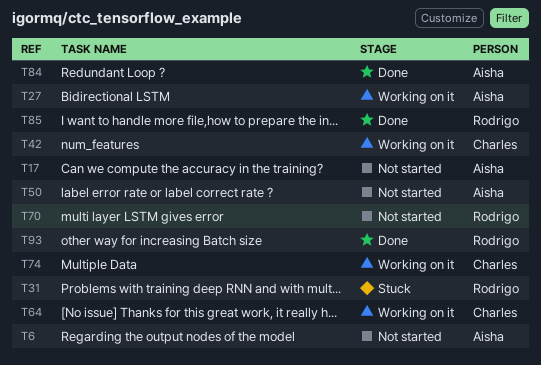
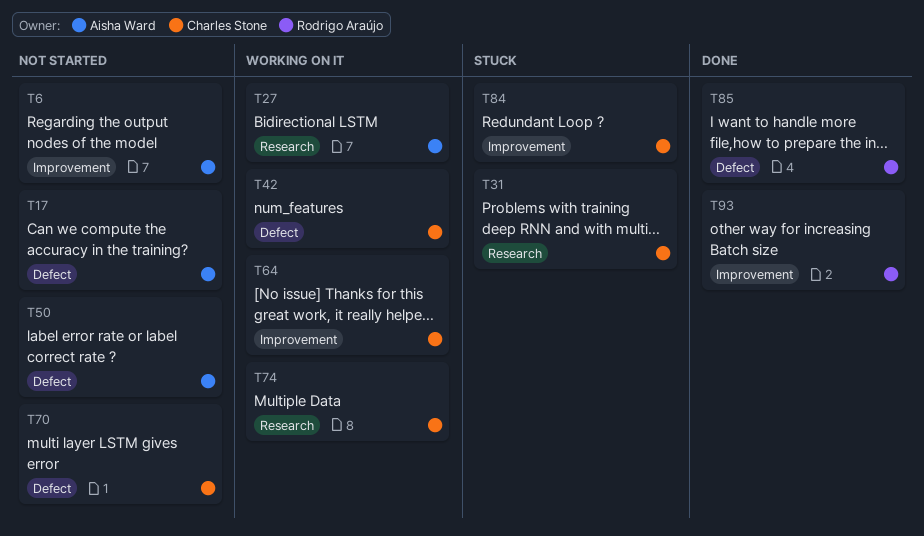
T31, owner: Rodrigo Araújo -> Charles Stone
T70, owner: Rodrigo Araújo -> Charles Stone
T84, status: Done -> Stuck
T84, owner: Aisha Ward -> Charles Stone

